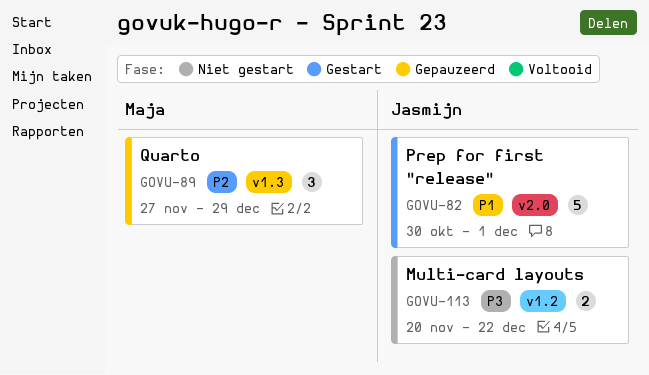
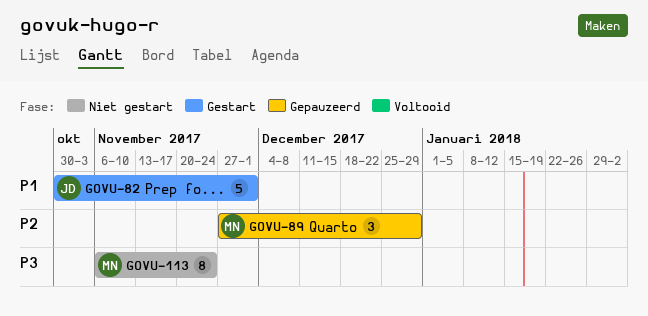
GOVU-113, owner: Jasmijn -> Maja
GOVU-113, estimate: 2 -> 8
GOVU-113, start: Nov 20 -> Nov 6
GOVU-113, due: Dec 22 -> Nov 24

